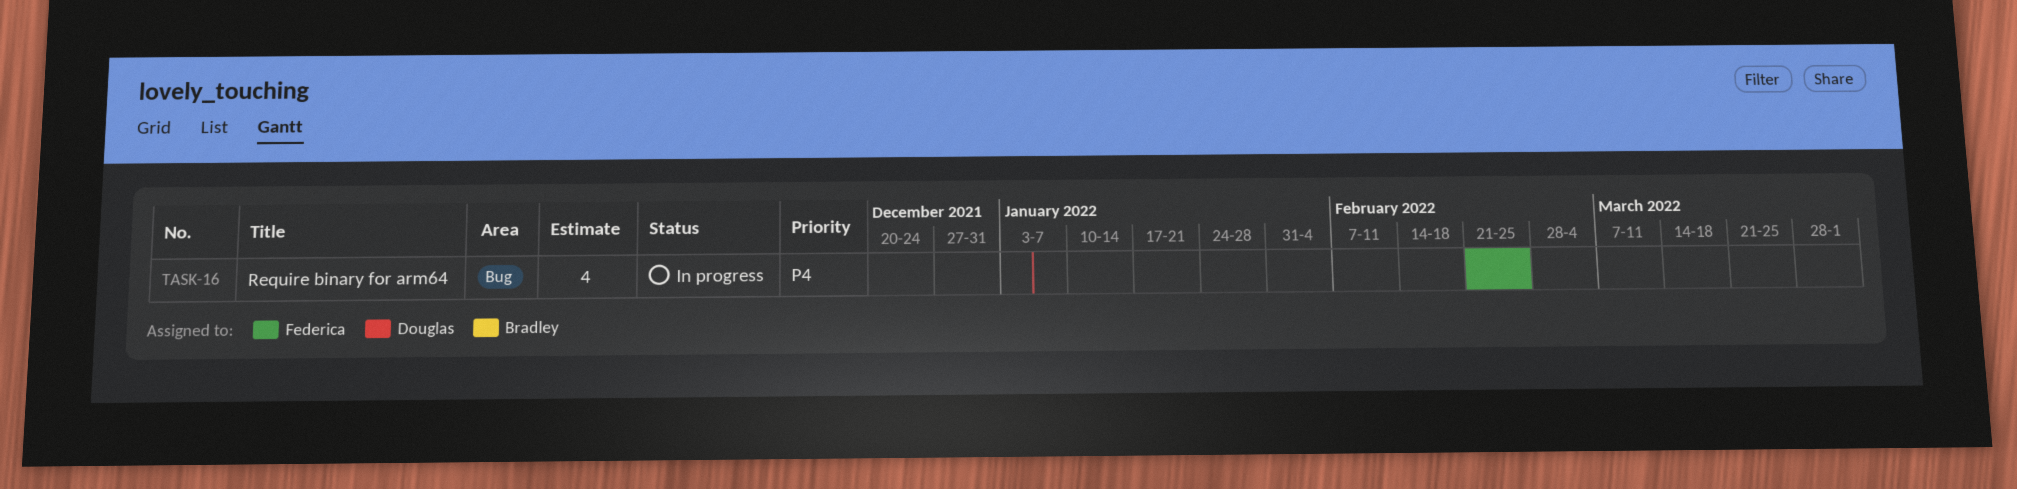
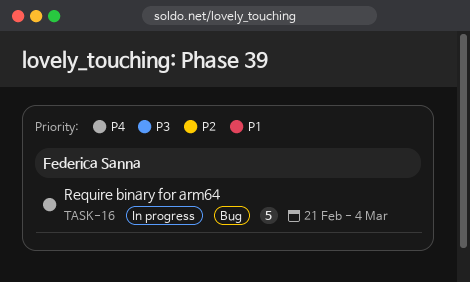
TASK-16, estimate: 4 -> 5
TASK-16, due: Feb 25 -> Mar 4

